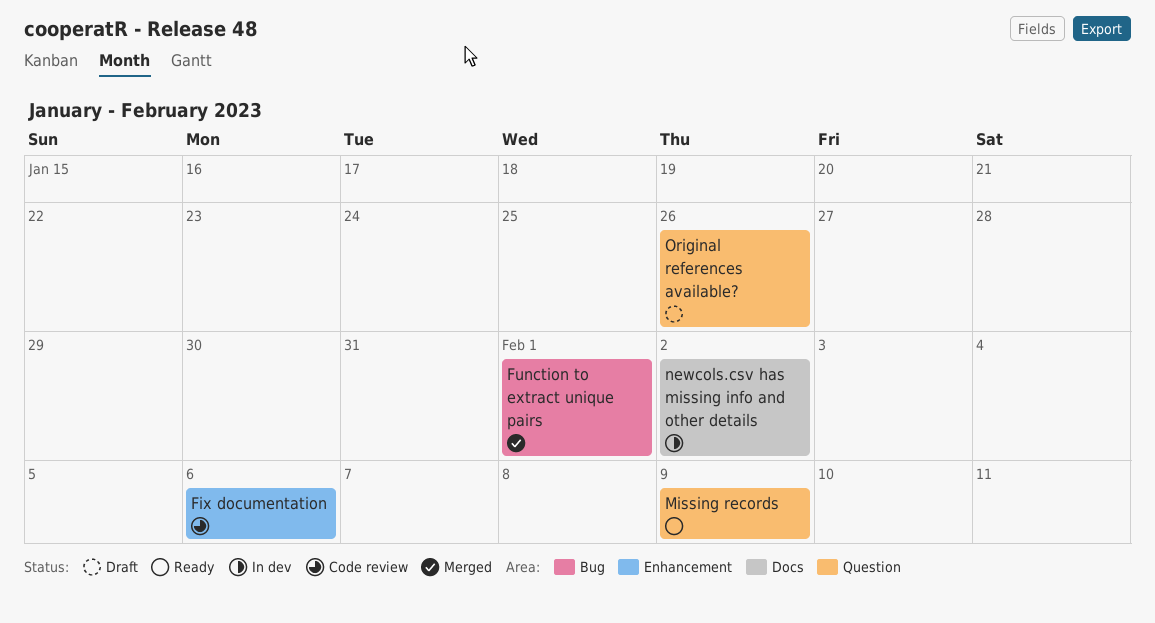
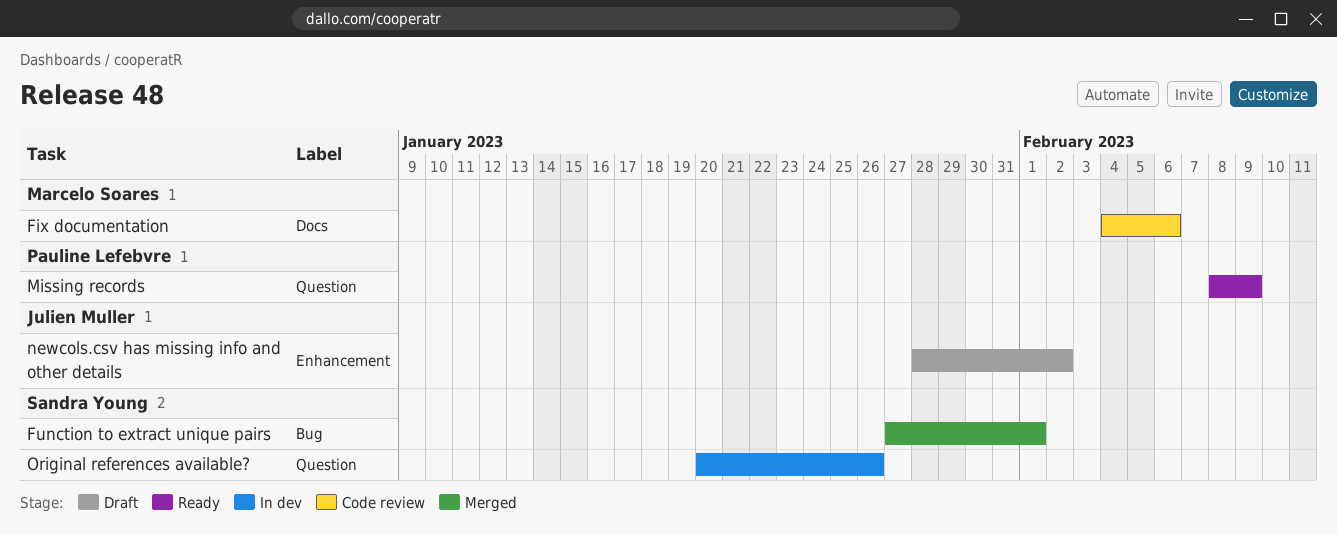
Fix documentation, label: Enhancement -> Docs
newcols.csv has missing info and other details, status: In dev -> Draft
newcols.csv has missing info and other details, label: Docs -> Enhancement
Original references available?, status: Draft -> In dev

